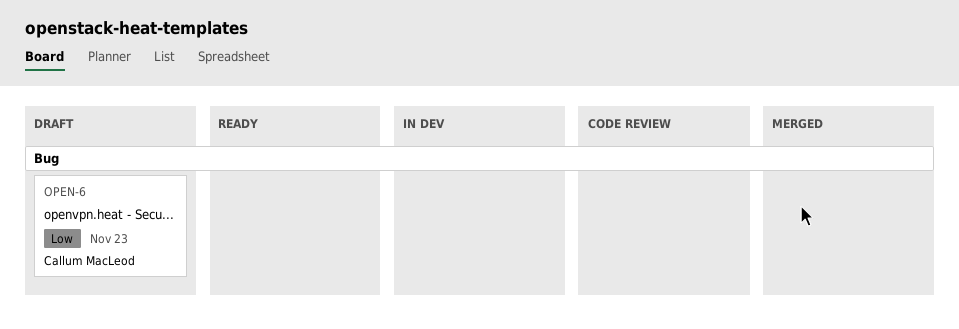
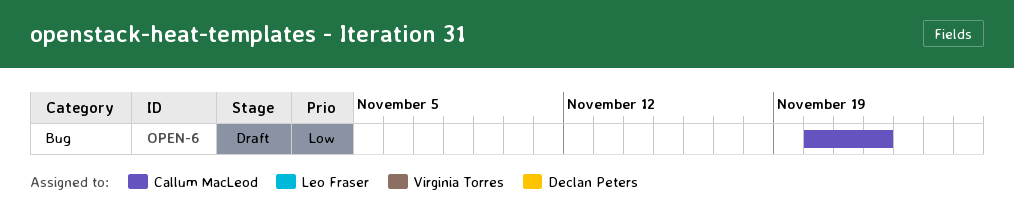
OPEN-6, due: Nov 23 -> Nov 22

